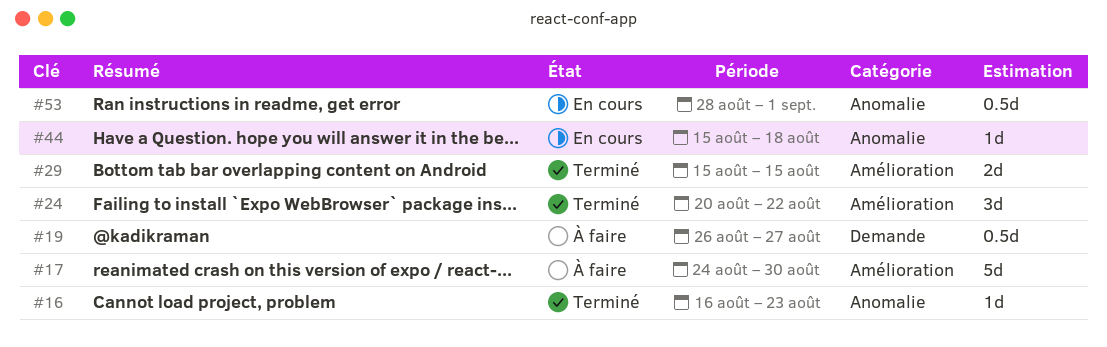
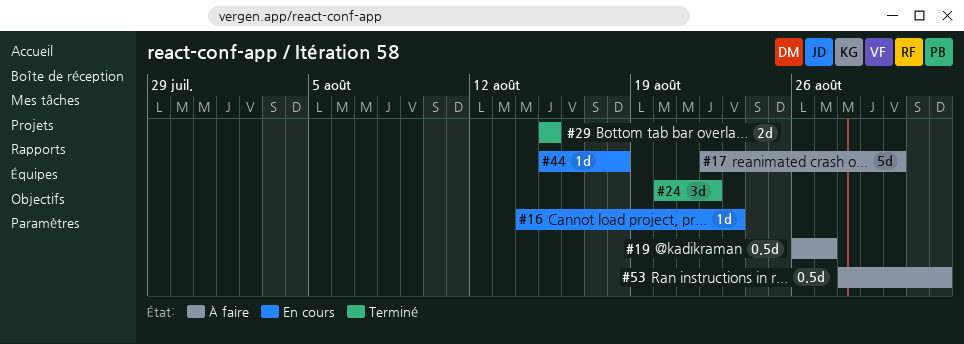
#16, status: Terminé -> En cours
#16, start: Aug 16 -> Aug 14
#17, start: Aug 24 -> Aug 22
#53, status: En cours -> À faire

